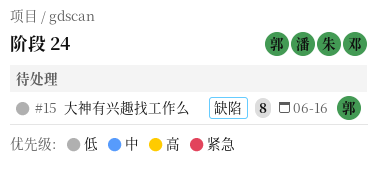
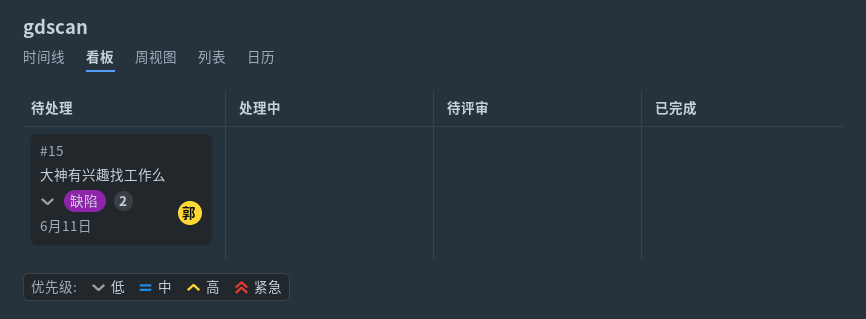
#15, estimate: 8 -> 2
#15, due: Jun 16 -> Jun 11

